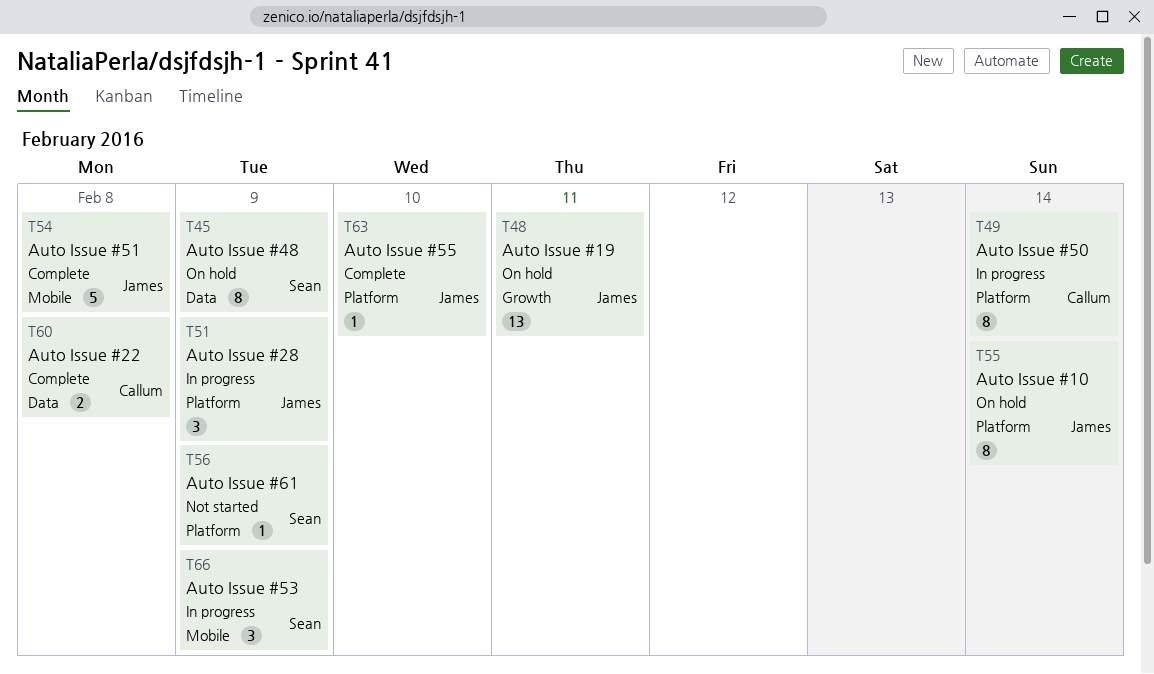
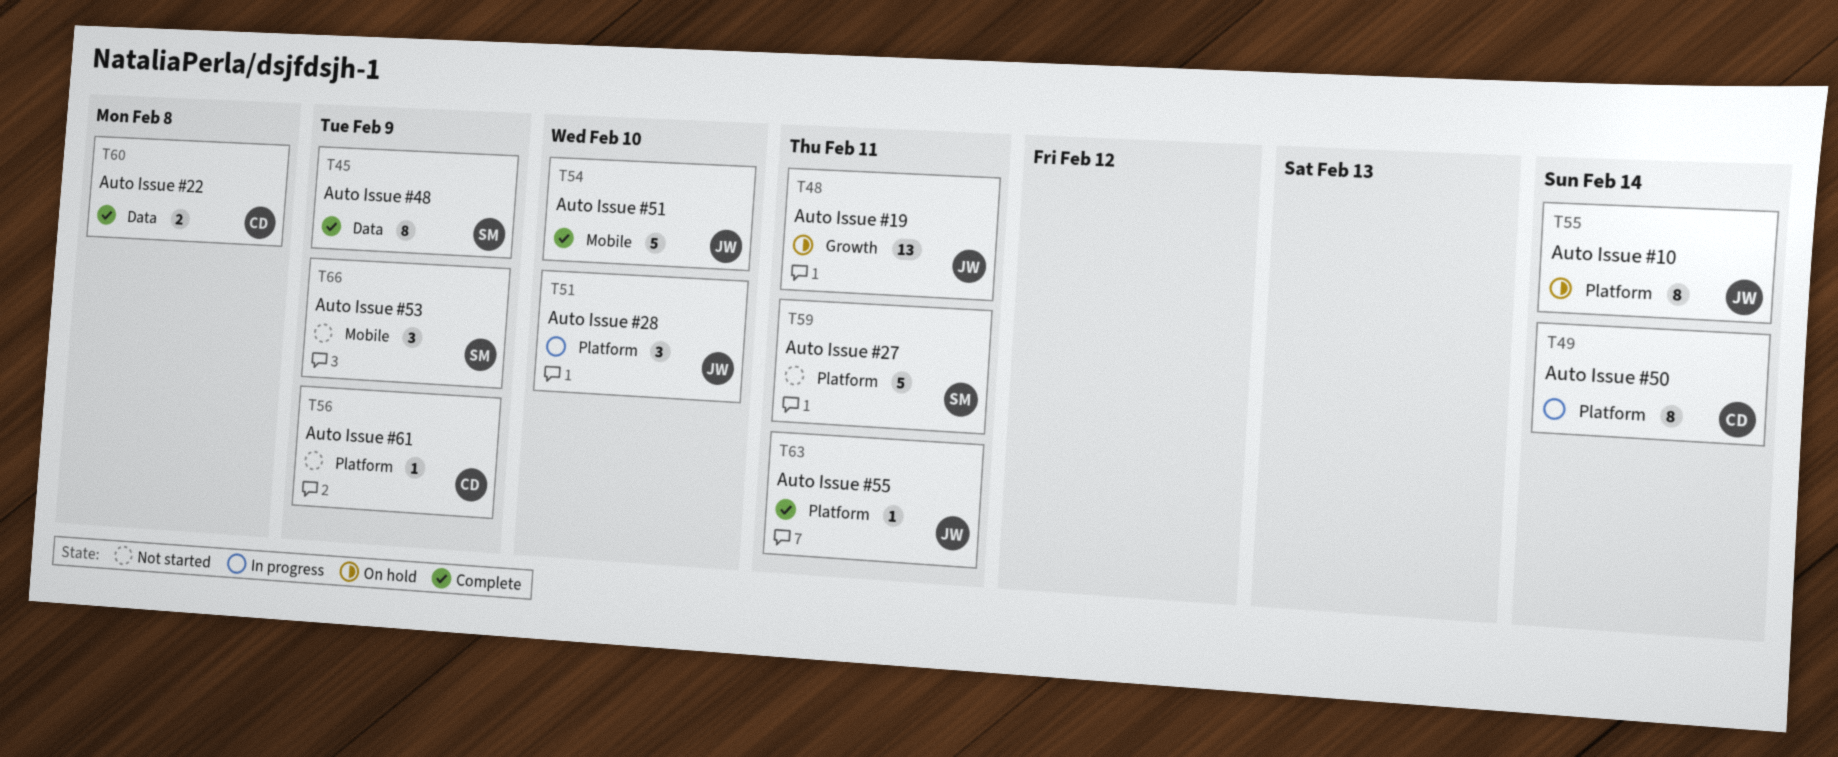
T45, status: On hold -> Complete
T51, due: Feb 9 -> Feb 10
T54, due: Feb 8 -> Feb 10
T56, owner: Sean -> Callum
T59: none -> present
T63, due: Feb 10 -> Feb 11
T66, status: In progress -> Not started

